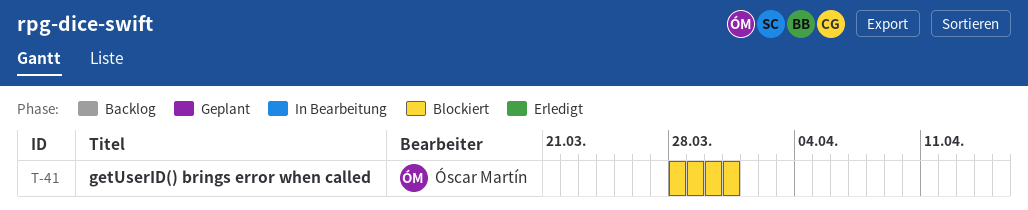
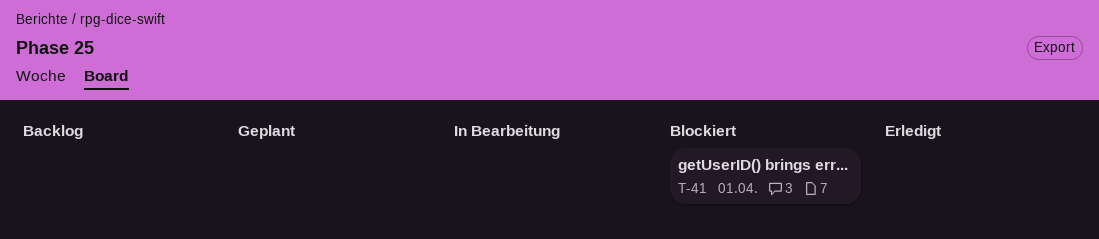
T-41, due: Mar 31 -> Apr 1

